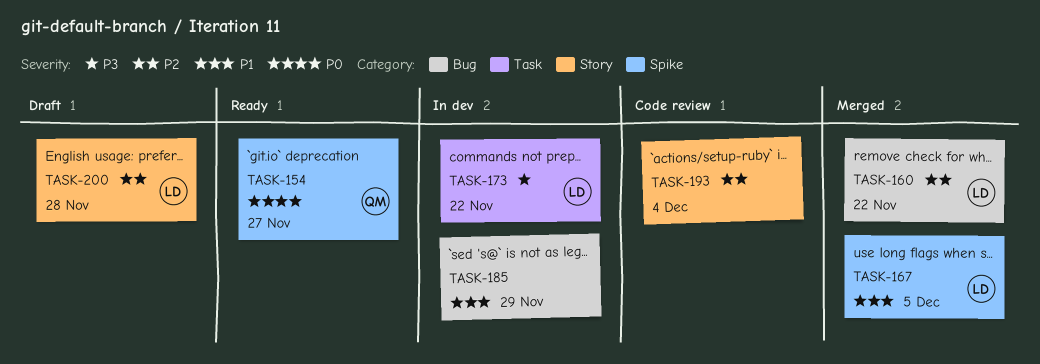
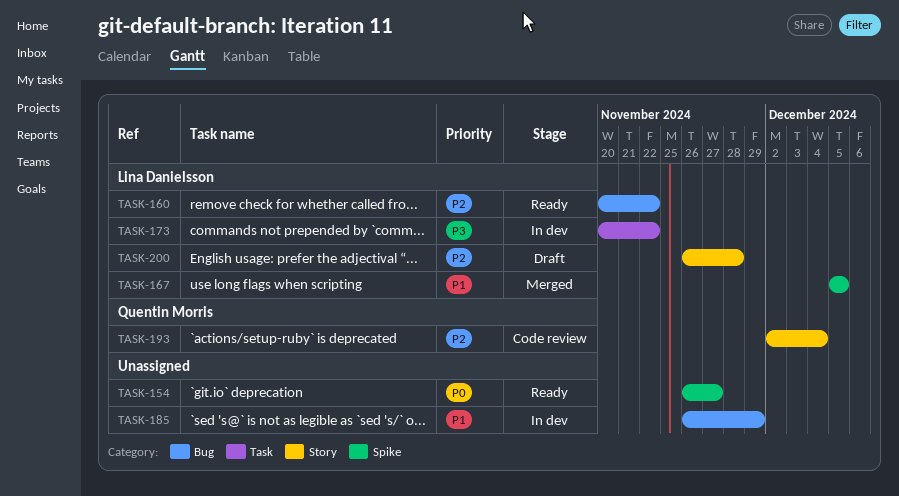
TASK-154, owner: Quentin Morris -> none
TASK-160, status: Merged -> Ready
TASK-193, owner: none -> Quentin Morris

